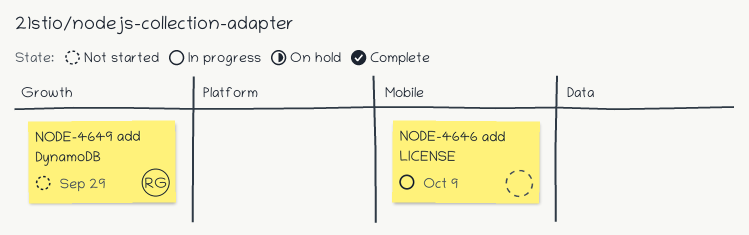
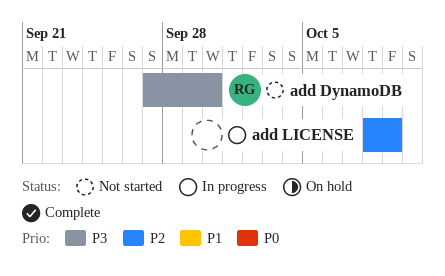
add DynamoDB, due: Sep 29 -> Sep 30

